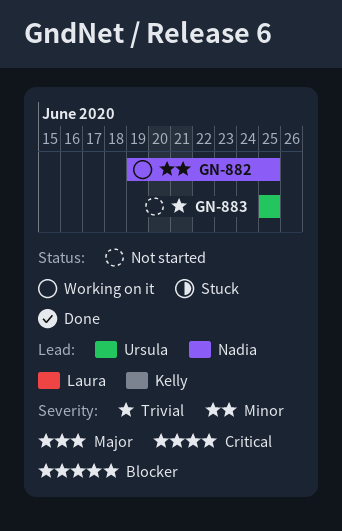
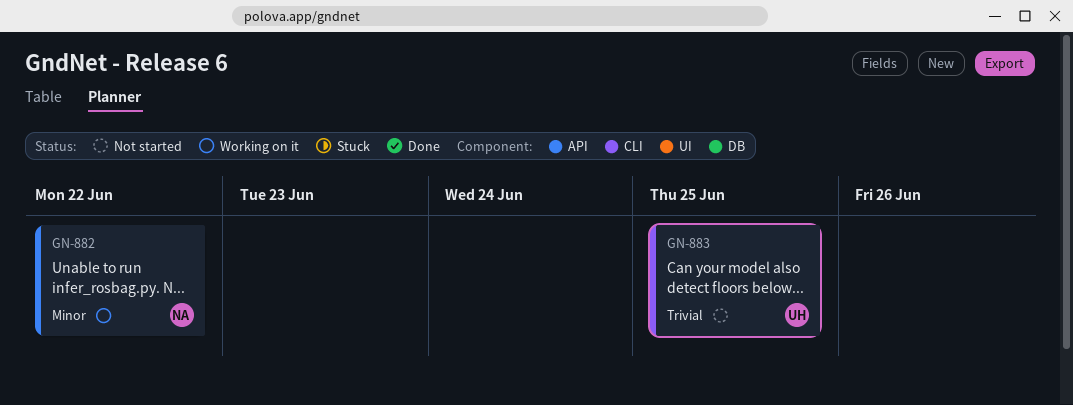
GN-882, due: Jun 25 -> Jun 22

